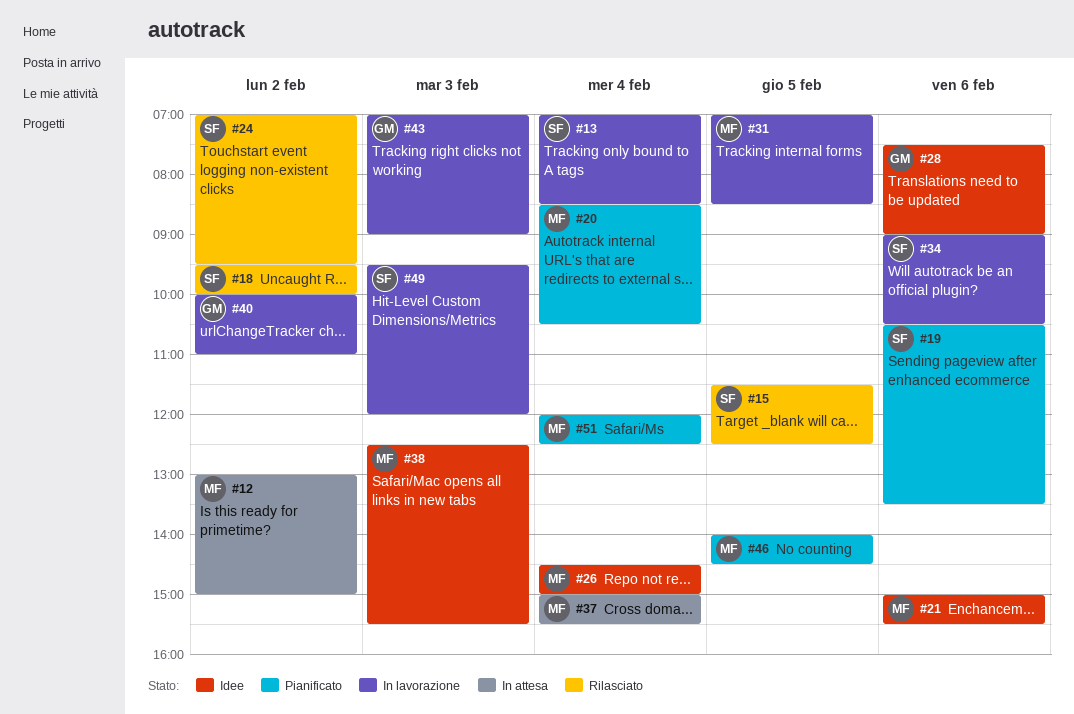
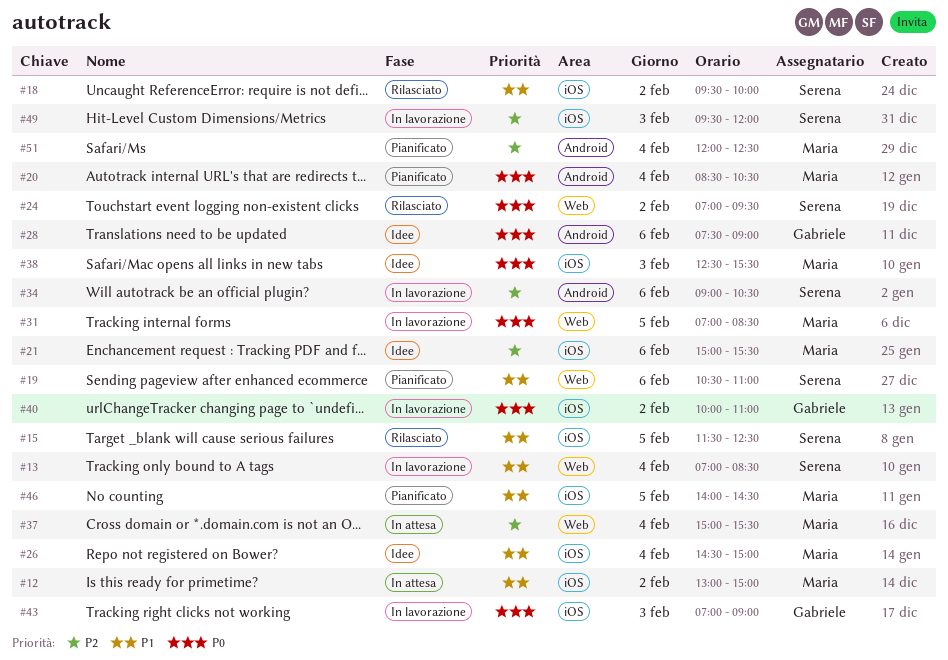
#19, ends: 13:30 -> 11:00

